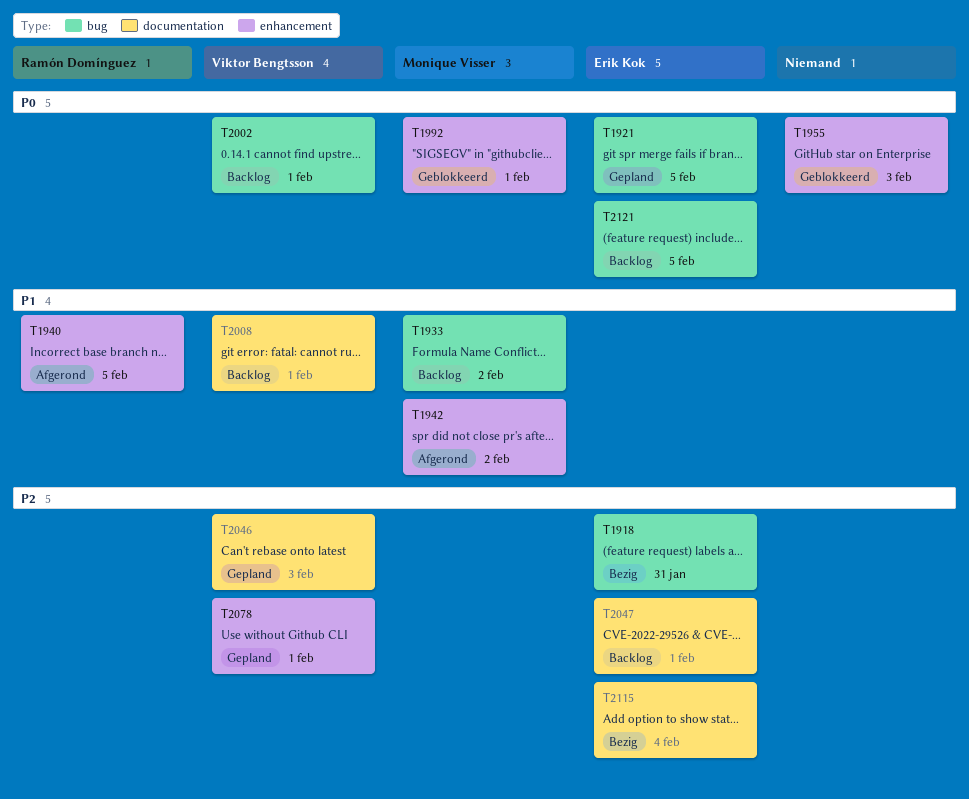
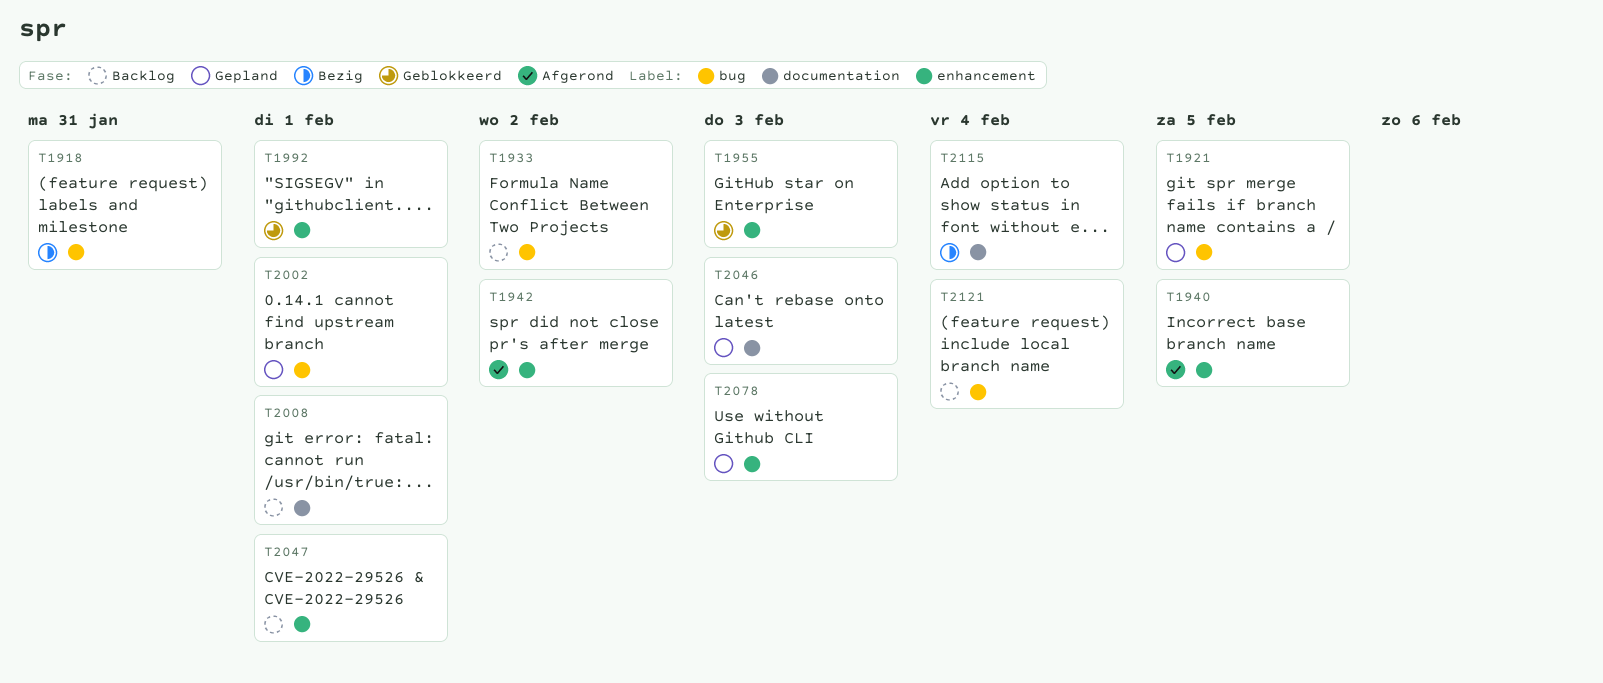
T2002, status: Backlog -> Gepland
T2047, label: documentation -> enhancement
T2078, due: Feb 1 -> Feb 3
T2121, due: Feb 5 -> Feb 4

